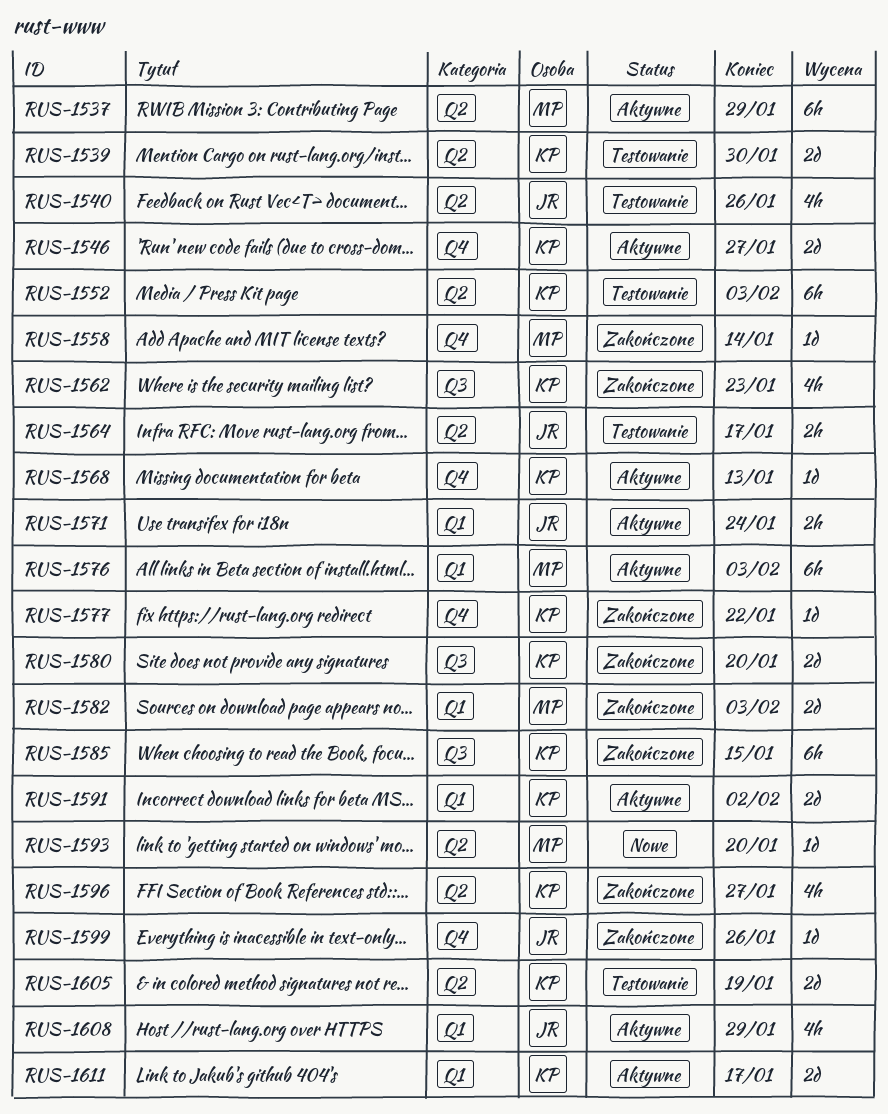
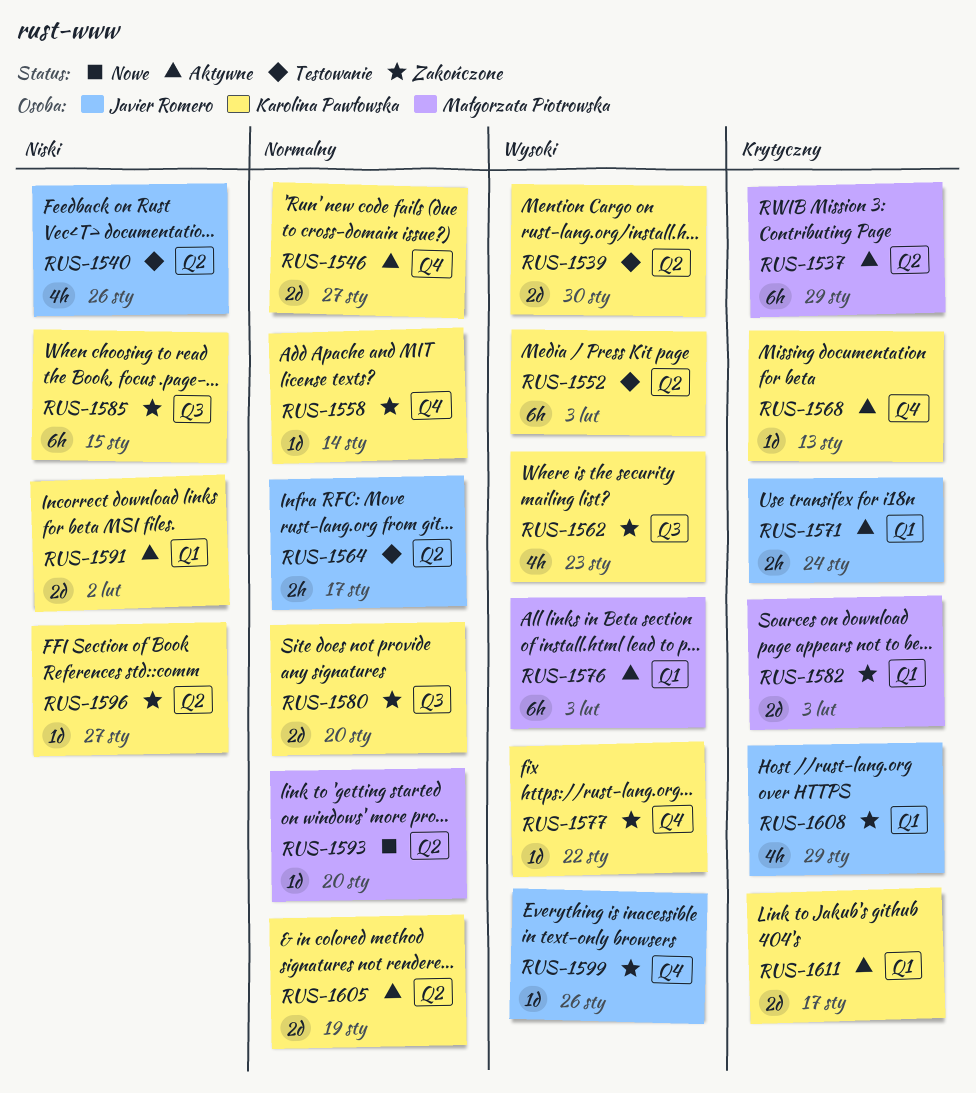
RUS-1558, owner: Małgorzata Piotrowska -> Karolina Pawłowska
RUS-1596, estimate: 4h -> 1d
RUS-1605, status: Testowanie -> Aktywne
RUS-1608, status: Aktywne -> Zakończone

